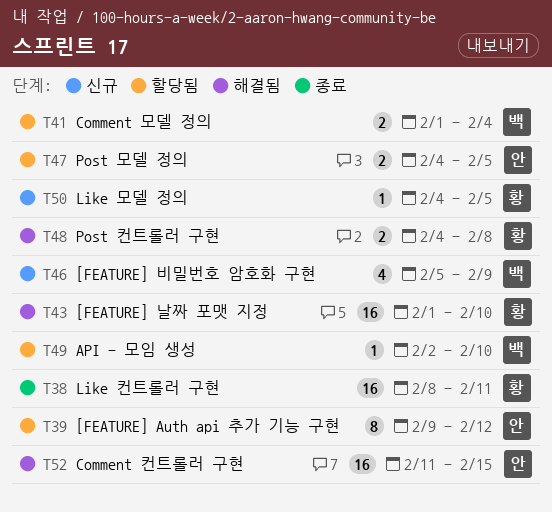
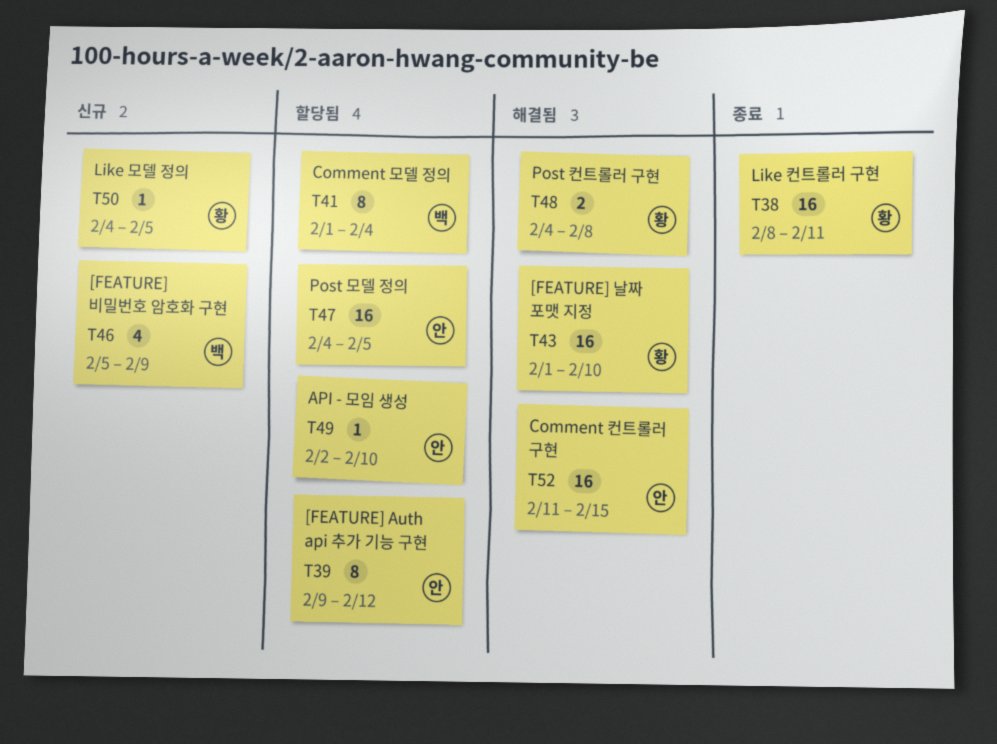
T41, estimate: 2 -> 8
T47, estimate: 2 -> 16
T49, owner: 백 -> 안

